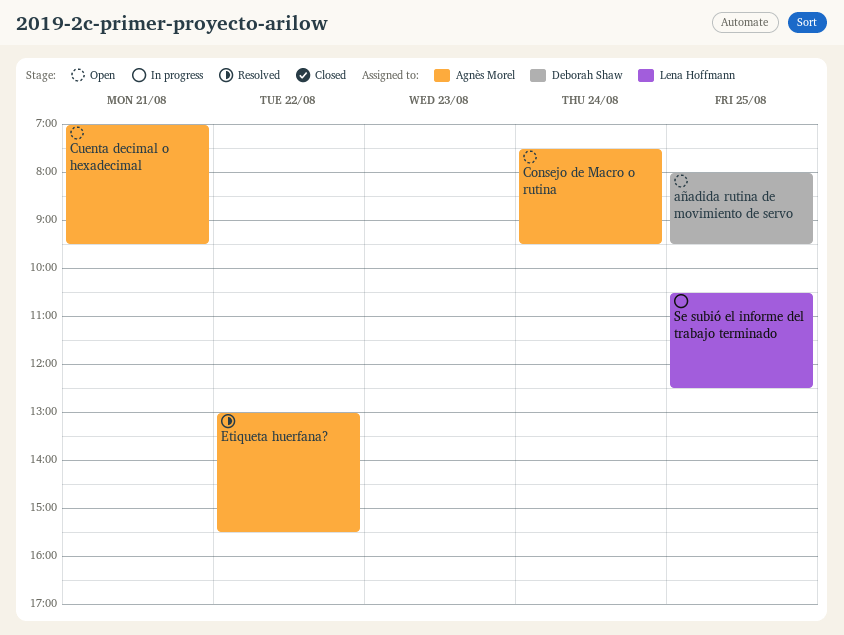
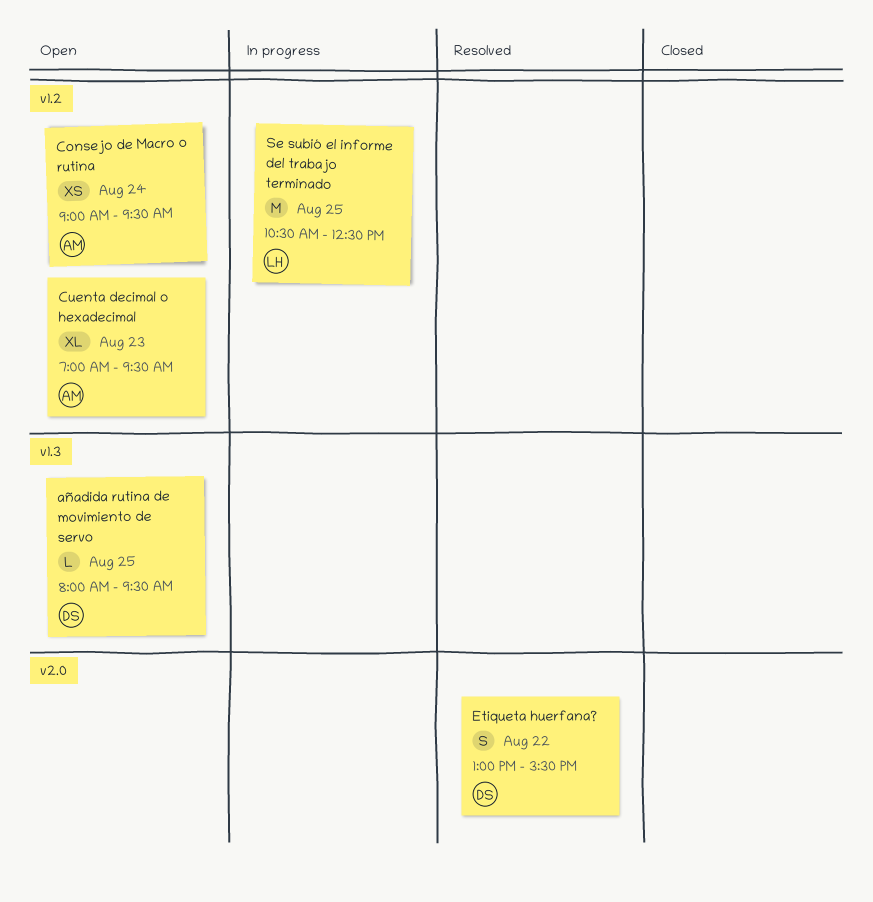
Consejo de Macro o rutina, begins: 07:30 -> 09:00
Cuenta decimal o hexadecimal, day: Aug 21 -> Aug 23
Etiqueta huerfana?, owner: Agnès Morel -> Deborah Shaw

